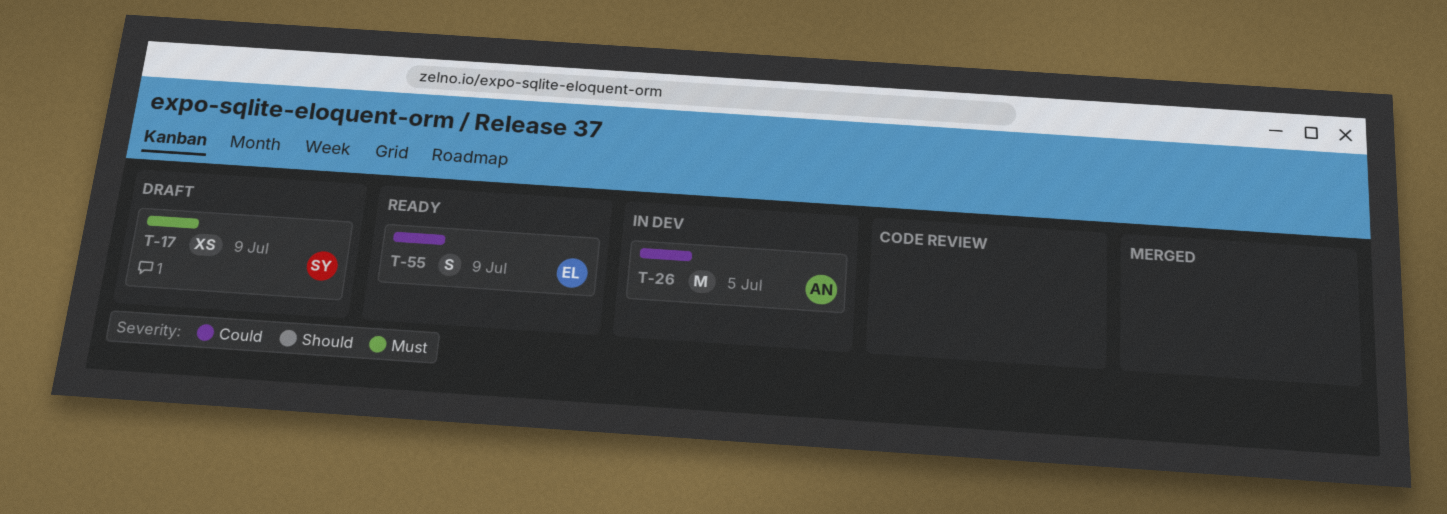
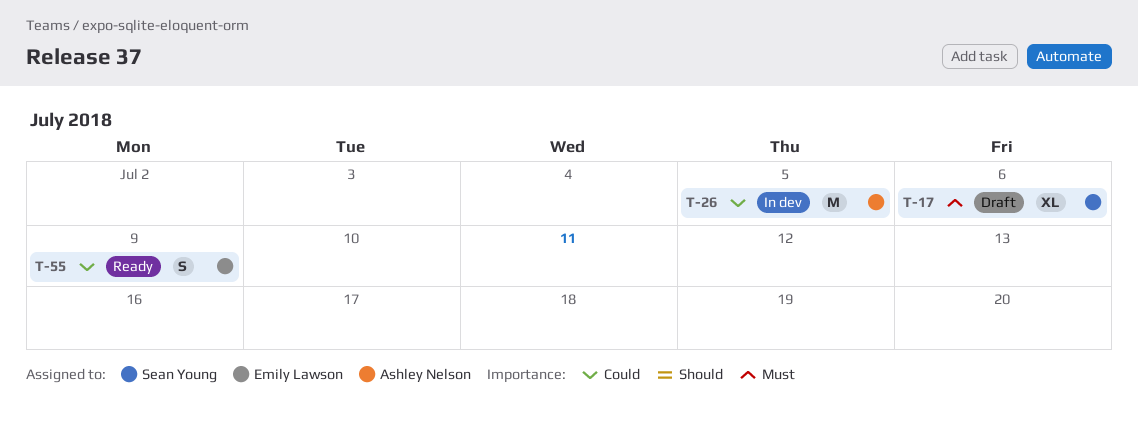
T-17, estimate: XS -> XL
T-17, due: Jul 9 -> Jul 6

